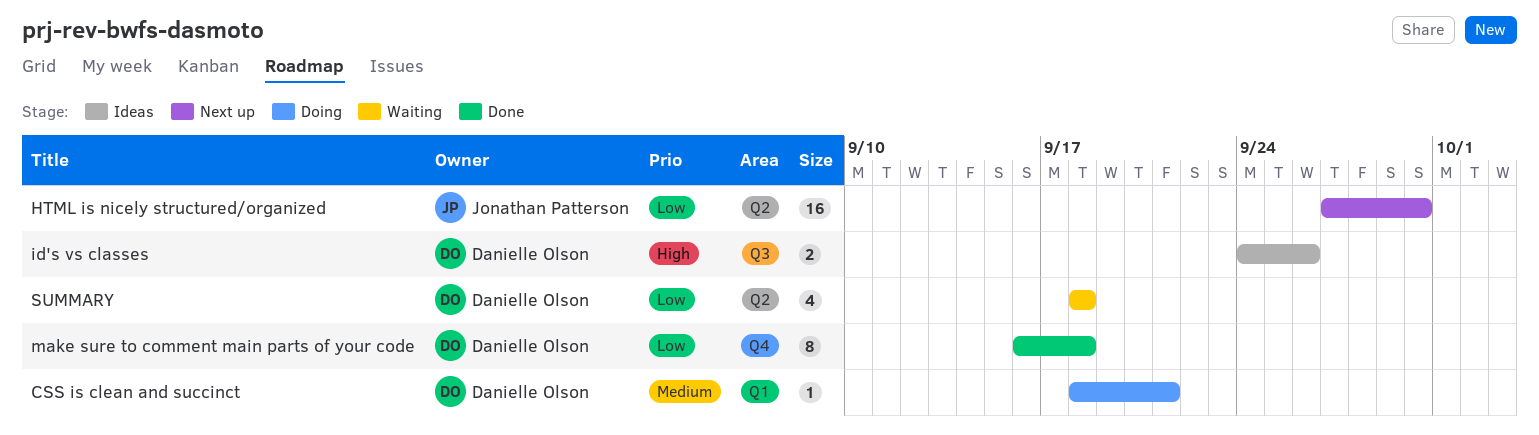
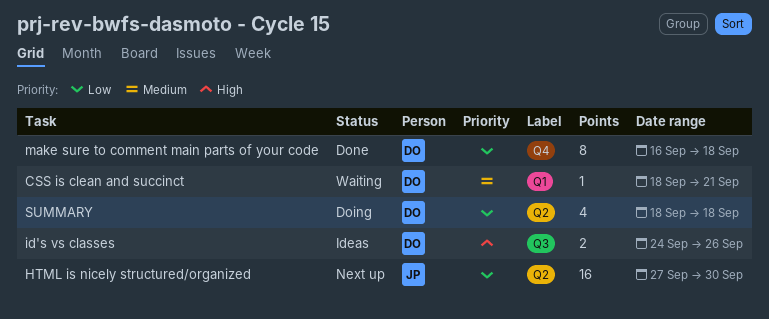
CSS is clean and succinct, status: Doing -> Waiting
SUMMARY, status: Waiting -> Doing

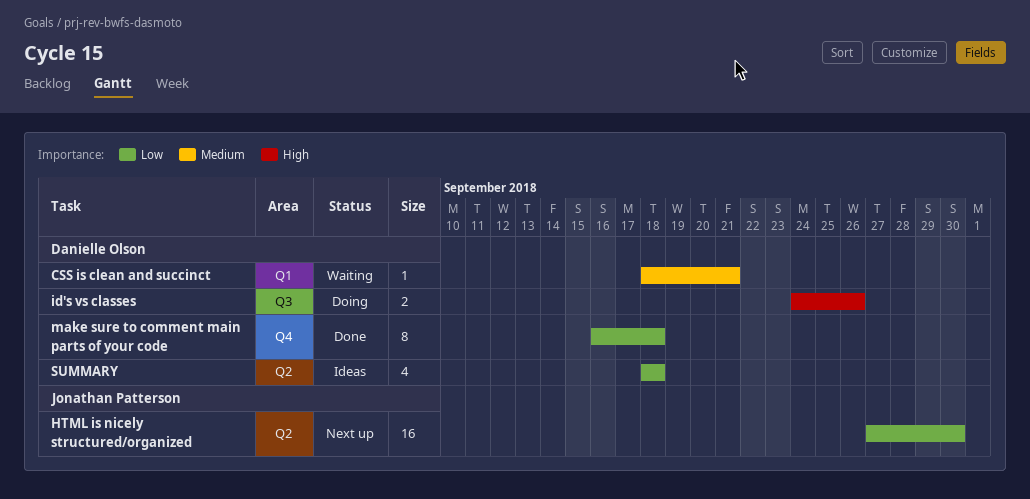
id's vs classes, status: Ideas -> Doing
SUMMARY, status: Doing -> Ideas

